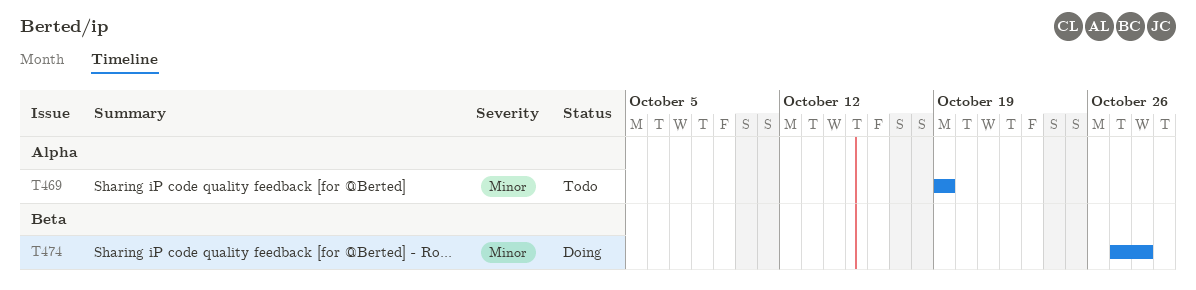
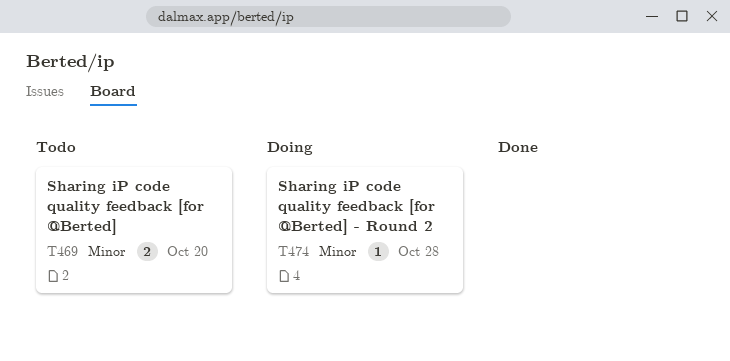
T469, due: Oct 19 -> Oct 20

